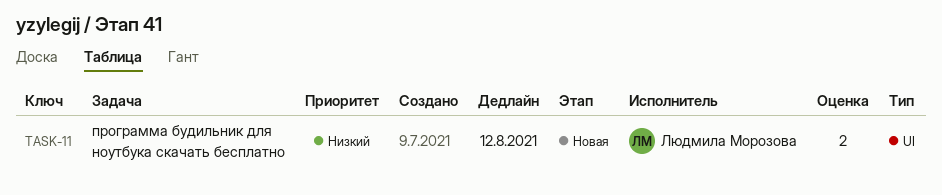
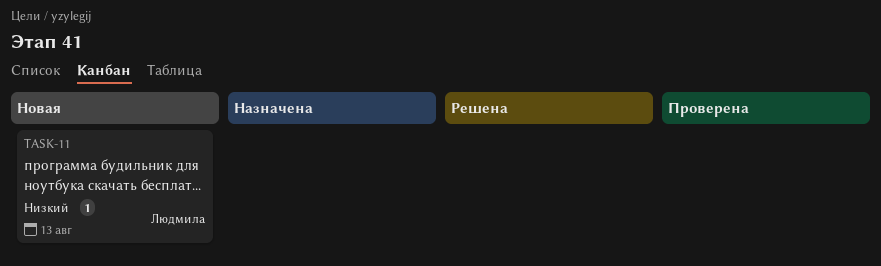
TASK-11, estimate: 2 -> 1
TASK-11, due: Aug 12 -> Aug 13

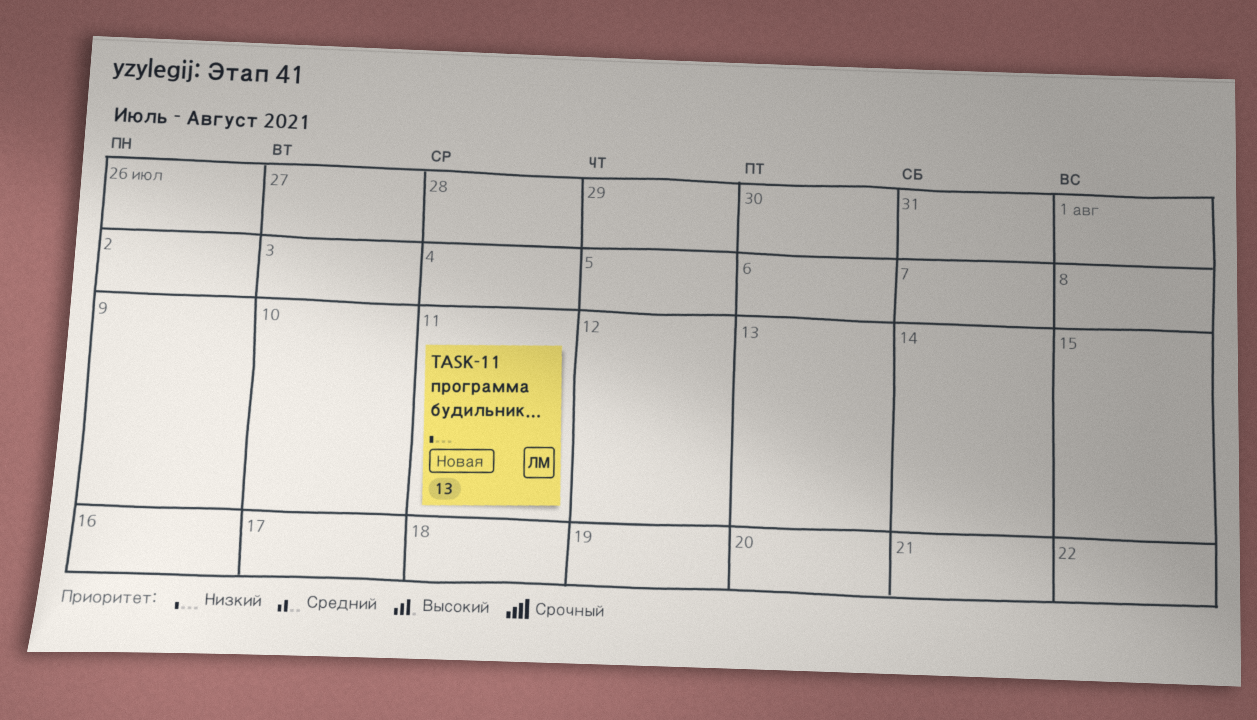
TASK-11, estimate: 1 -> 13
TASK-11, due: Aug 13 -> Aug 11

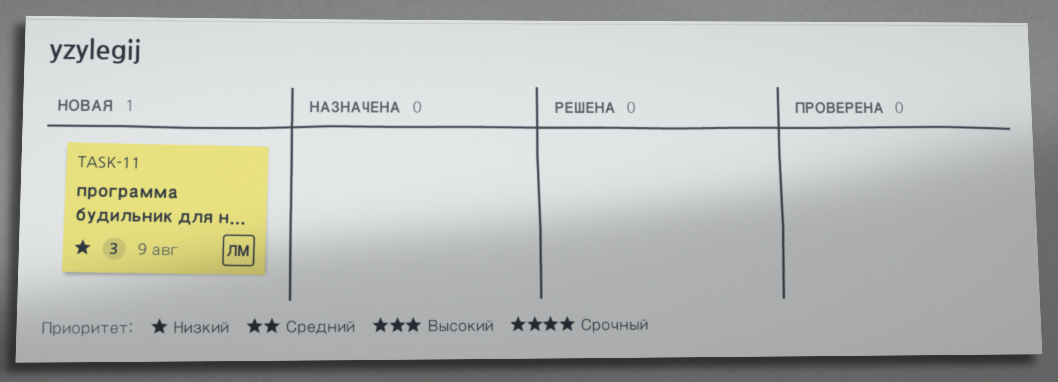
TASK-11, estimate: 13 -> 3
TASK-11, due: Aug 11 -> Aug 9

